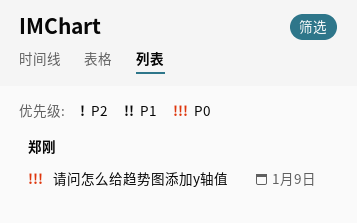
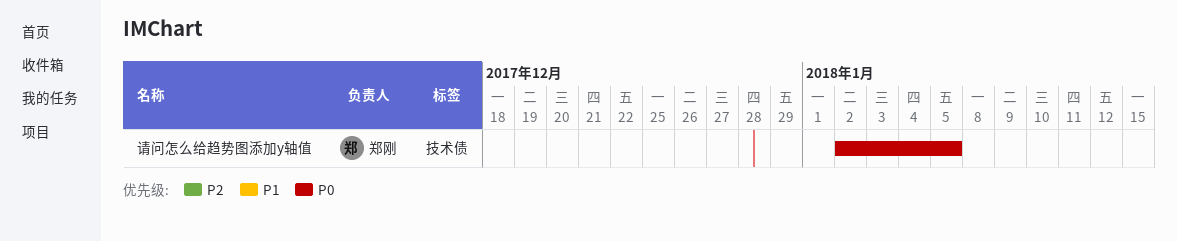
请问怎么给趋势图添加y轴值, due: Jan 9 -> Jan 5

